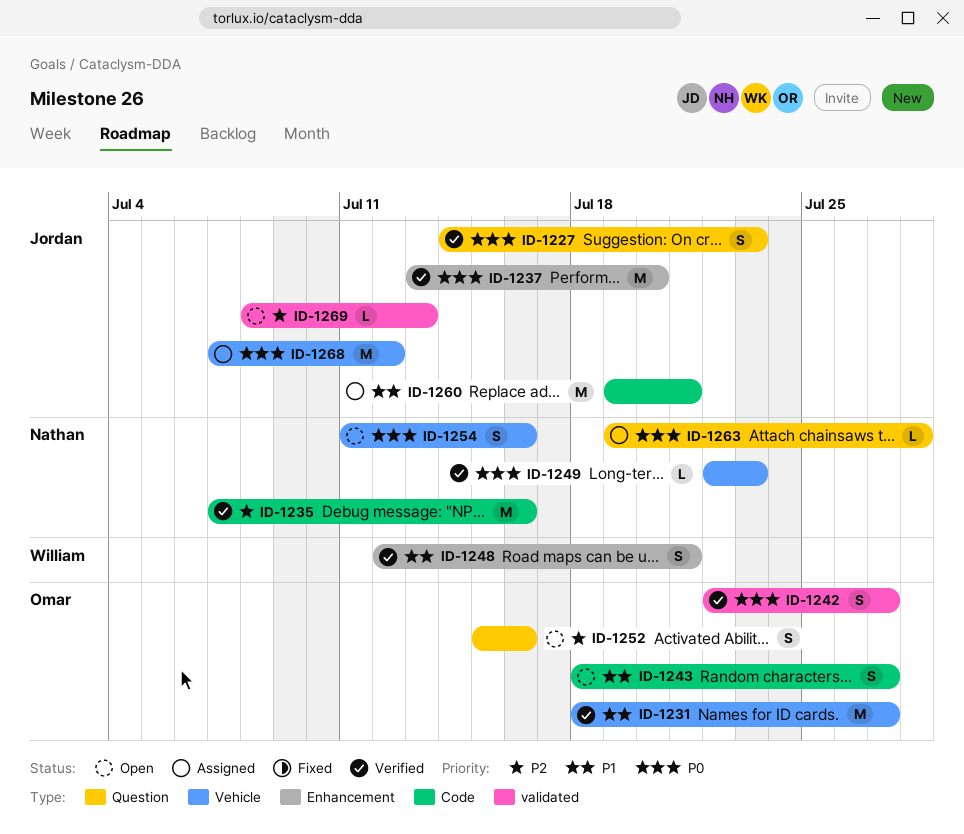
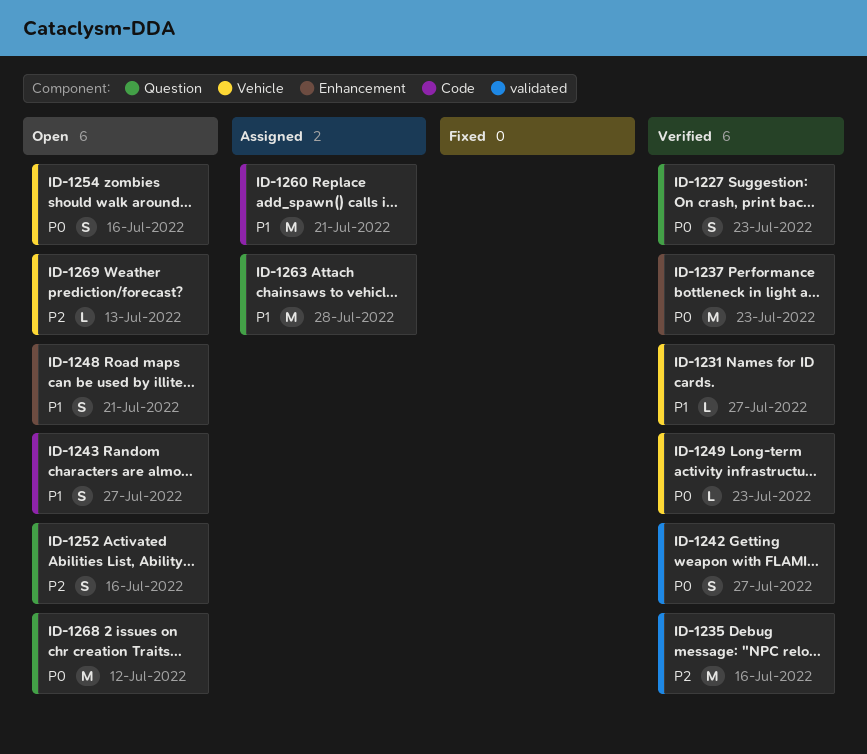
ID-1231, estimate: M -> L
ID-1235, label: Code -> validated
ID-1237, due: Jul 20 -> Jul 23
ID-1248, status: Verified -> Open
ID-1263, priority: P0 -> P1
ID-1263, estimate: L -> M
ID-1268, status: Assigned -> Open
ID-1268, label: Vehicle -> Question
ID-1269, label: validated -> Vehicle

